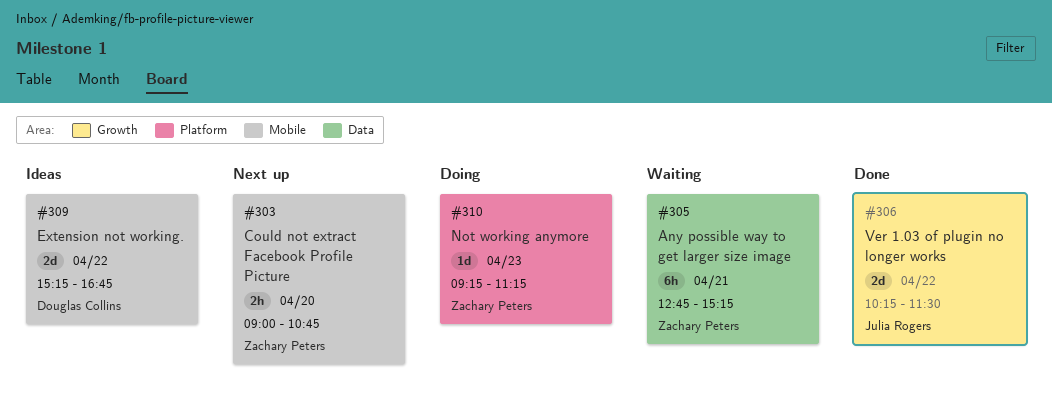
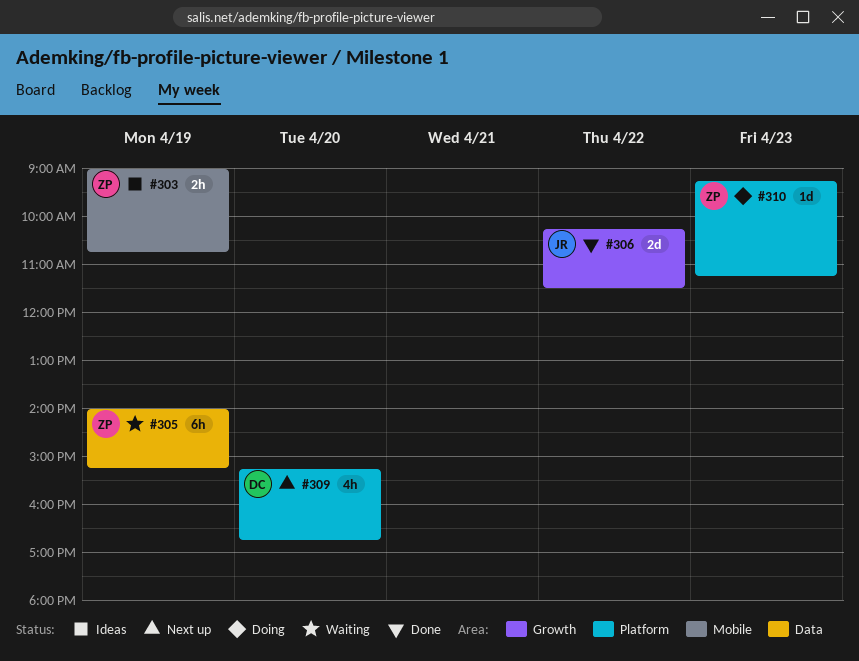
#303, status: Next up -> Ideas
#303, day: Apr 20 -> Apr 19
#305, day: Apr 21 -> Apr 19
#305, begins: 12:45 -> 14:00
#309, status: Ideas -> Next up
#309, label: Mobile -> Platform
#309, estimate: 2d -> 4h
#309, day: Apr 22 -> Apr 20

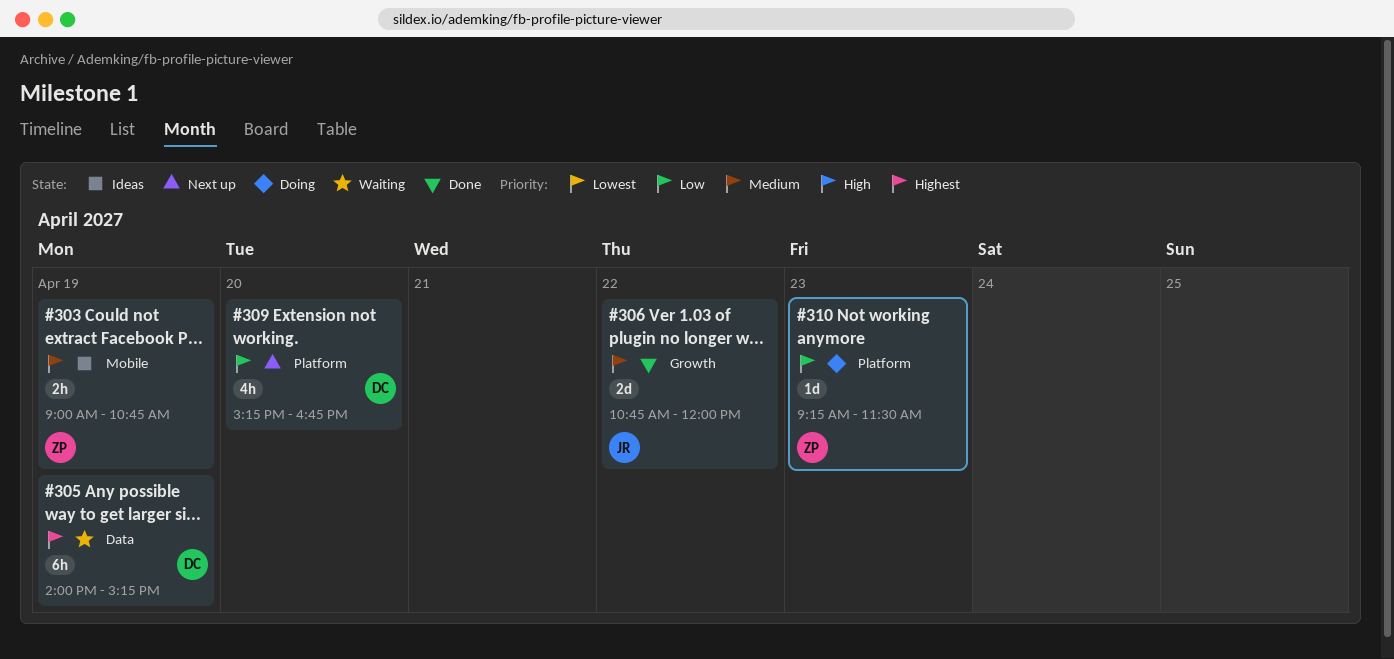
#305, owner: ZP -> DC
#306, begins: 10:15 -> 10:45
#306, ends: 11:30 -> 12:00
#310, ends: 11:15 -> 11:30

